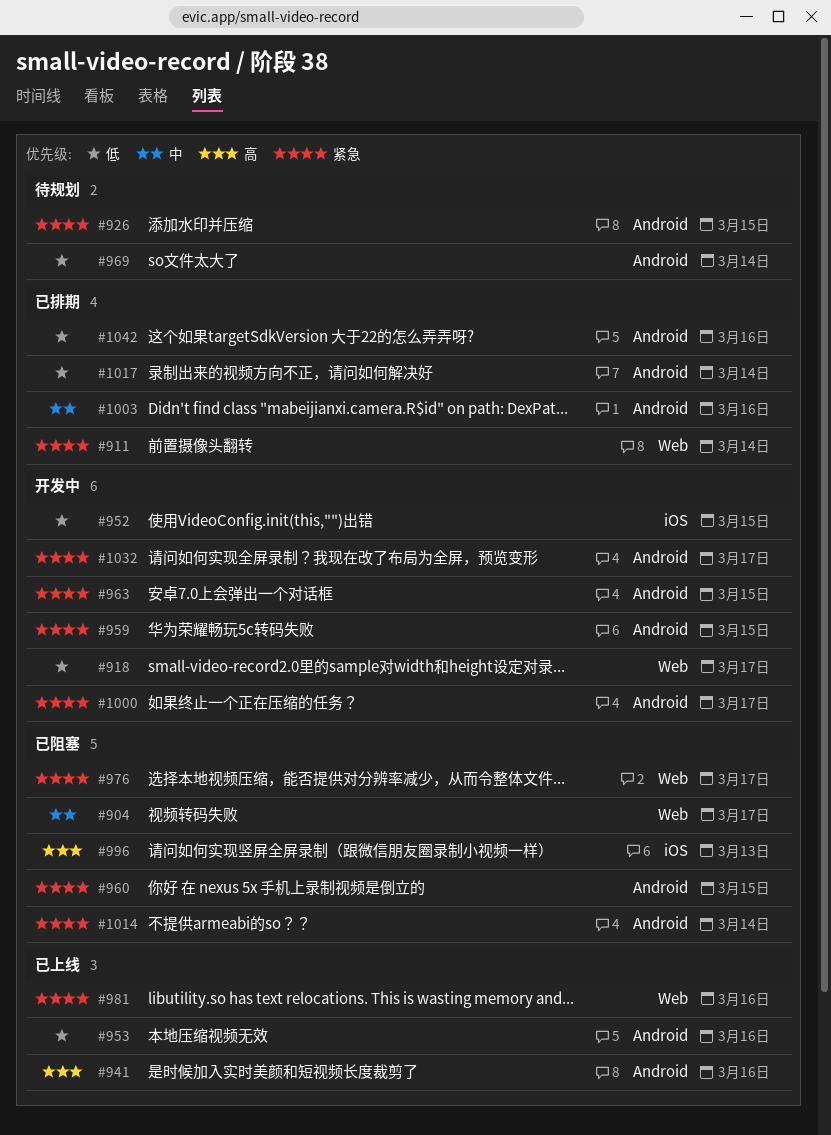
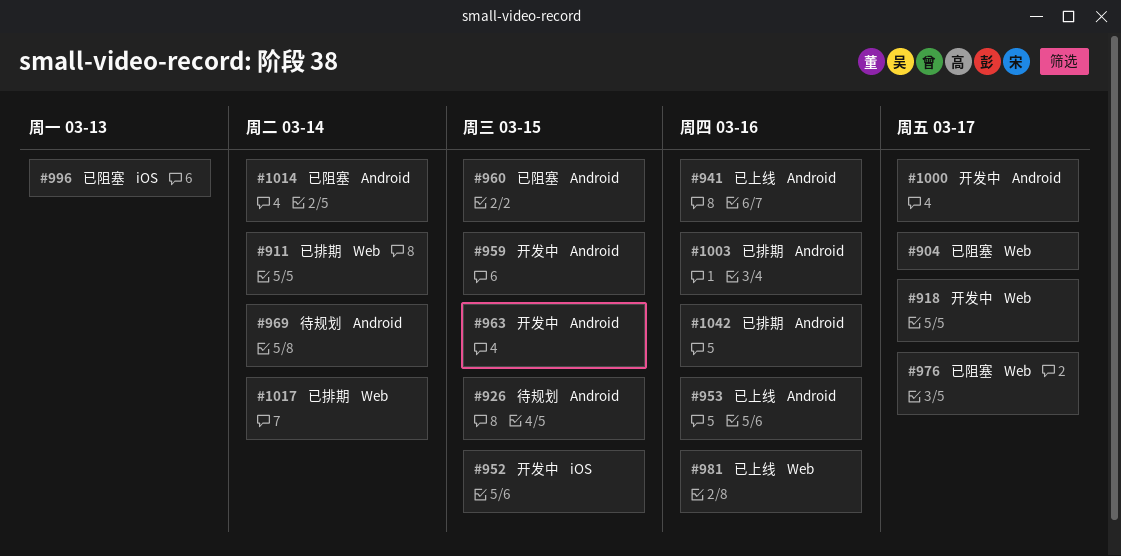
#1017, label: Android -> Web
#1032: present -> none

